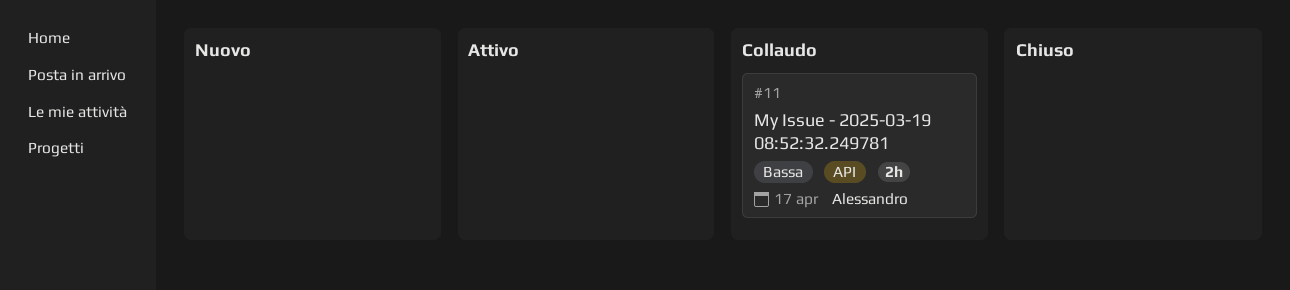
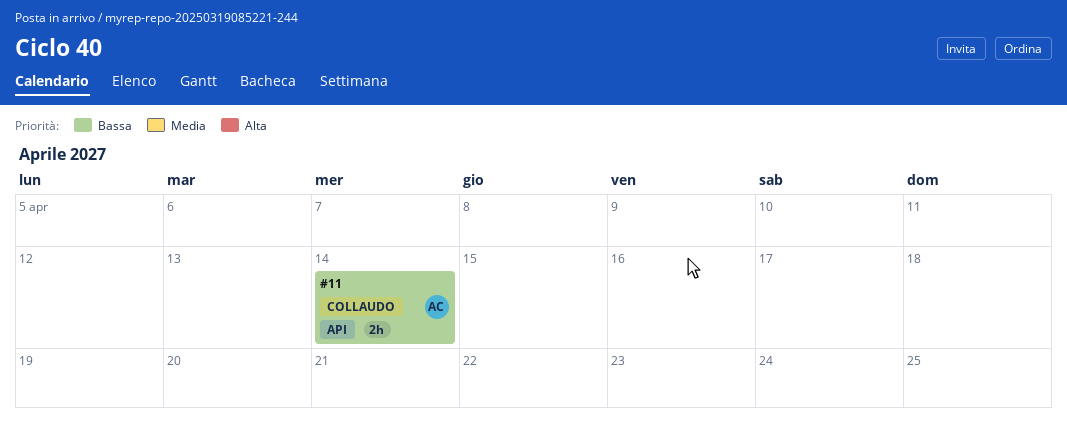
#11, due: Apr 17 -> Apr 14

